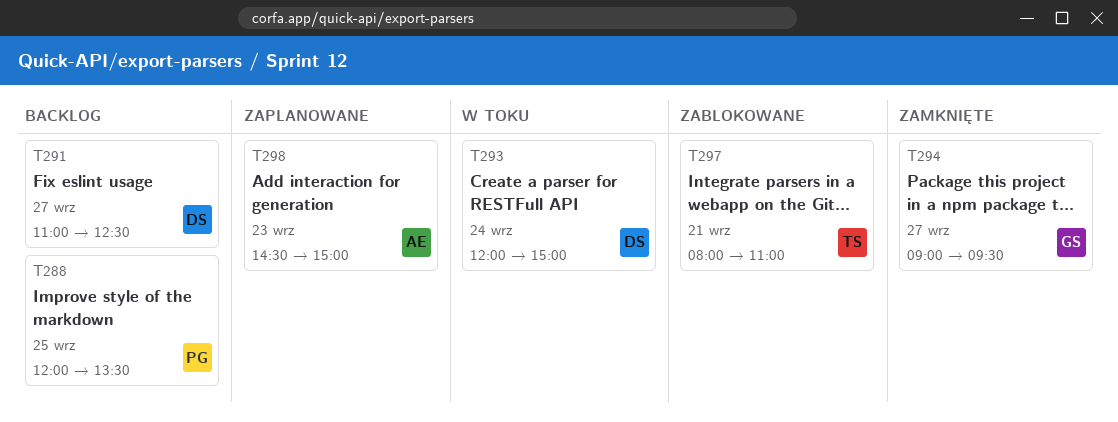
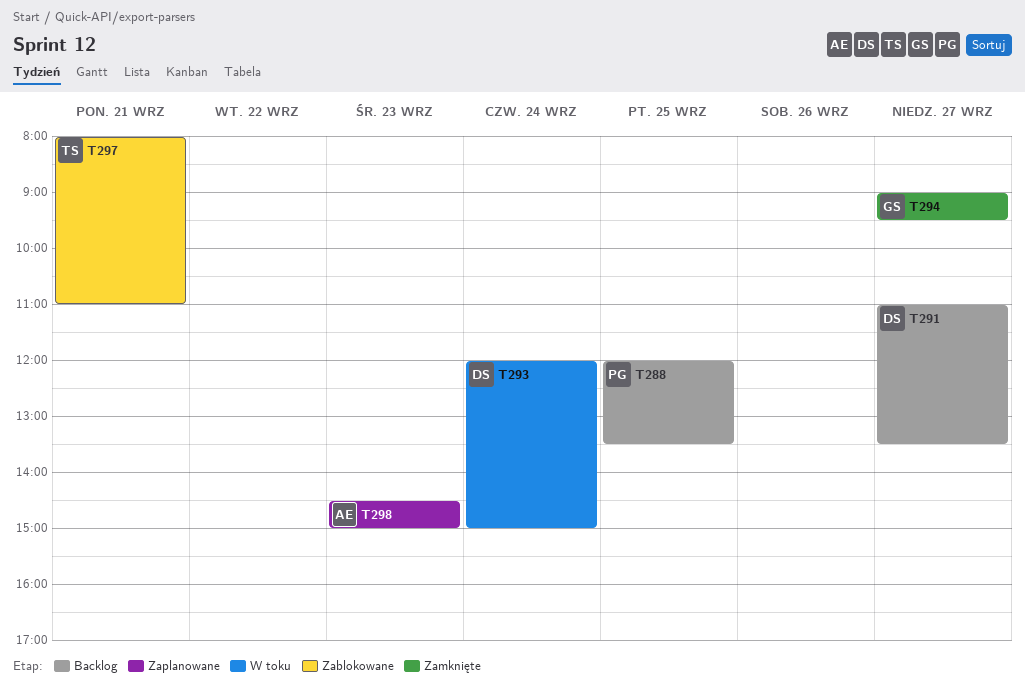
T291, ends: 12:30 -> 13:30

